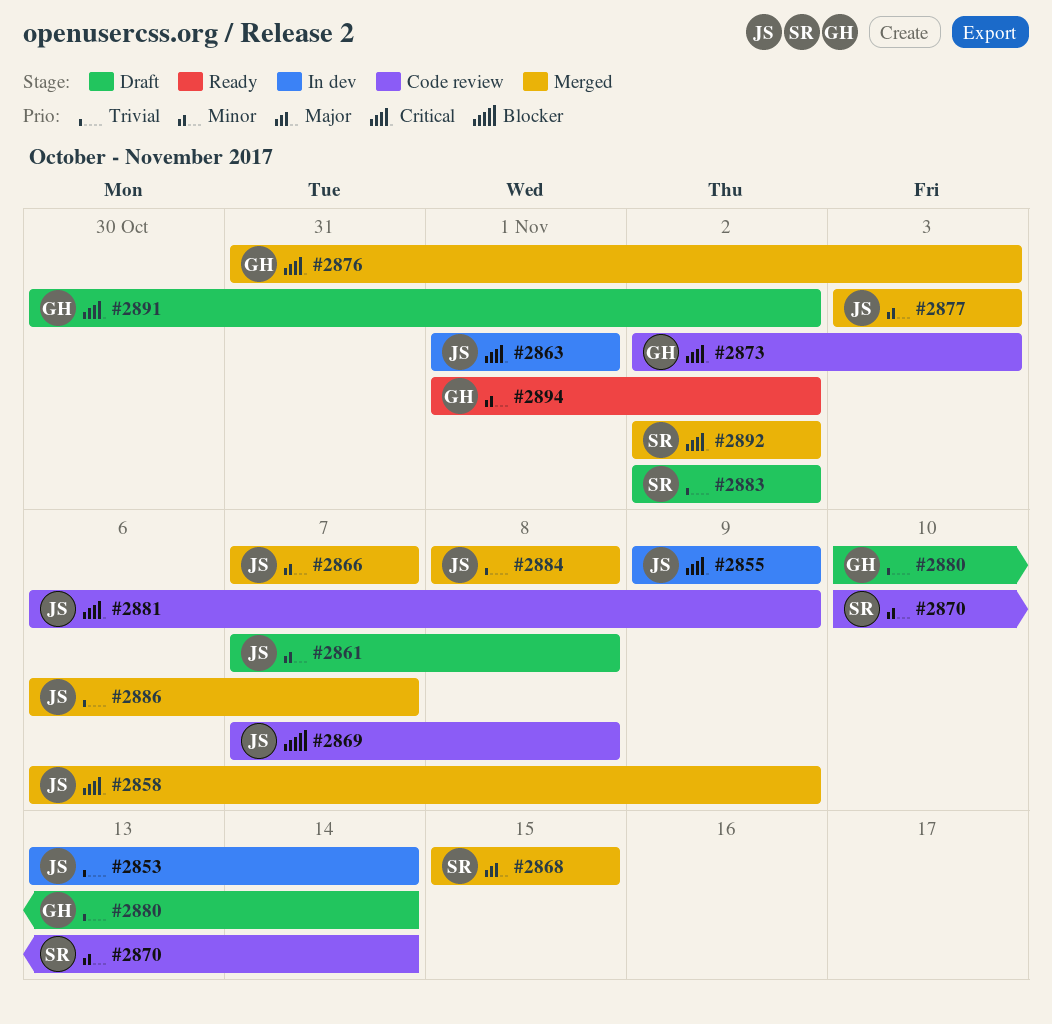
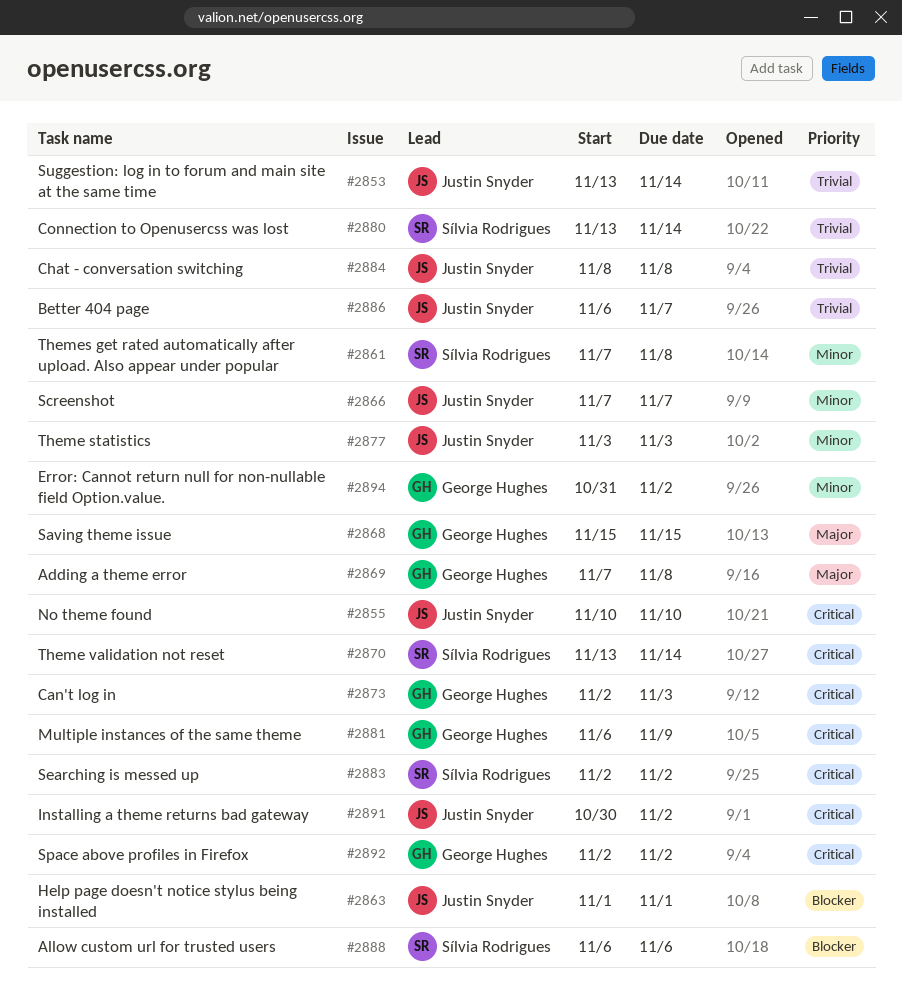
#2855, start: Nov 9 -> Nov 10
#2855, due: Nov 9 -> Nov 10
#2858: present -> none
#2861, owner: Justin Snyder -> Sílvia Rodrigues
#2863, priority: Critical -> Blocker
#2868, owner: Sílvia Rodrigues -> George Hughes
#2869, owner: Justin Snyder -> George Hughes
#2869, priority: Blocker -> Major
#2870, priority: Minor -> Critical
#2870, start: Nov 10 -> Nov 13
#2876: present -> none
#2880, owner: George Hughes -> Sílvia Rodrigues
#2880, start: Nov 10 -> Nov 13
#2881, owner: Justin Snyder -> George Hughes
#2883, priority: Trivial -> Critical
#2888: none -> present
#2891, owner: George Hughes -> Justin Snyder
#2892, owner: Sílvia Rodrigues -> George Hughes
#2894, start: Nov 1 -> Oct 31

